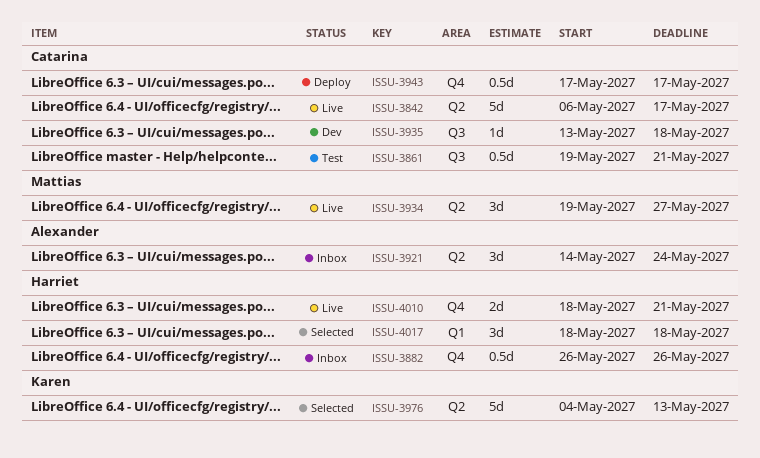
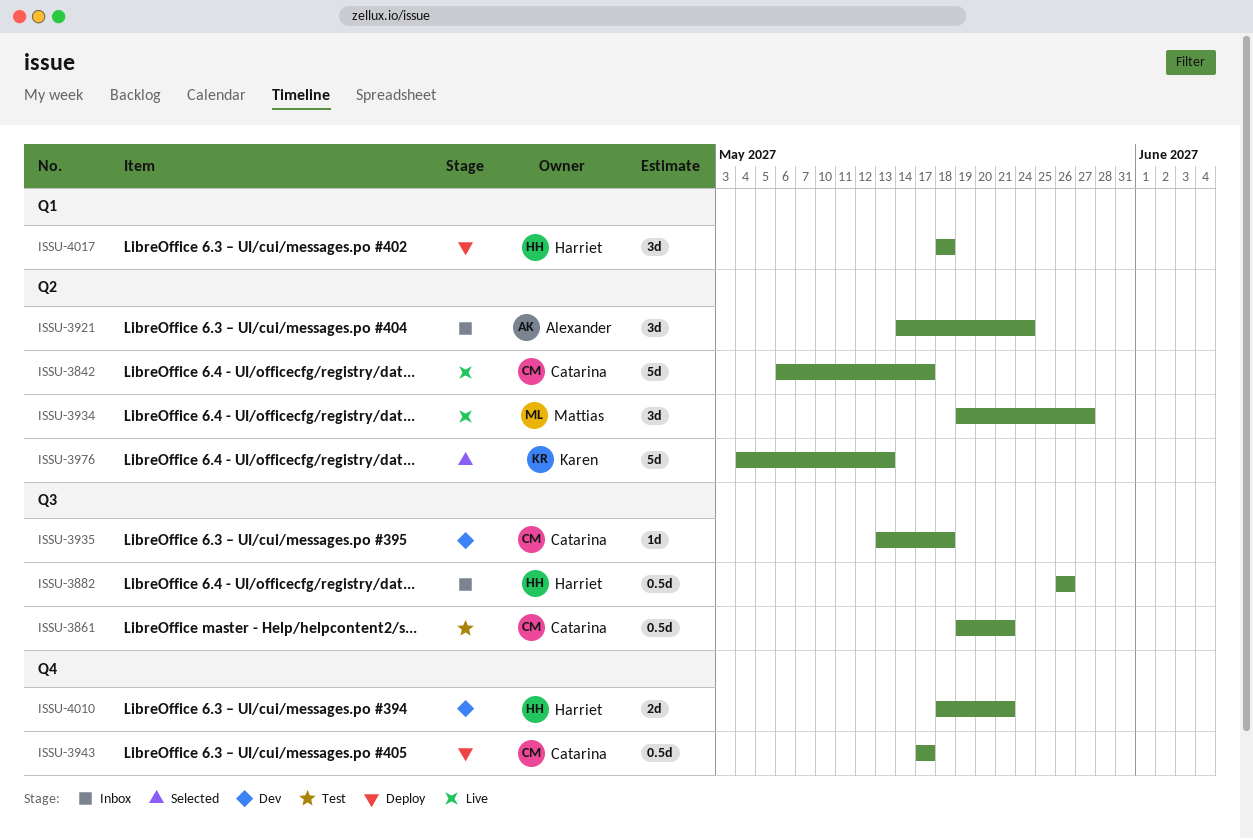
ISSU-3882, label: Q4 -> Q3
ISSU-4010, status: Live -> Dev
ISSU-4017, status: Selected -> Deploy

